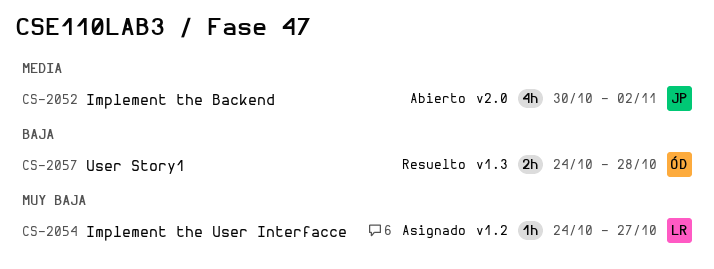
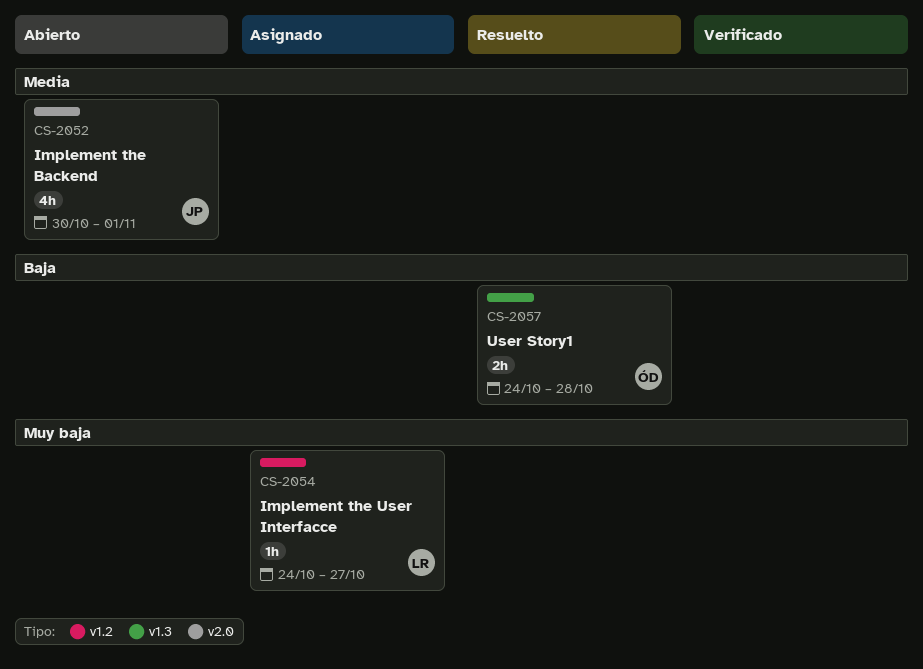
CS-2052, due: Nov 2 -> Nov 1

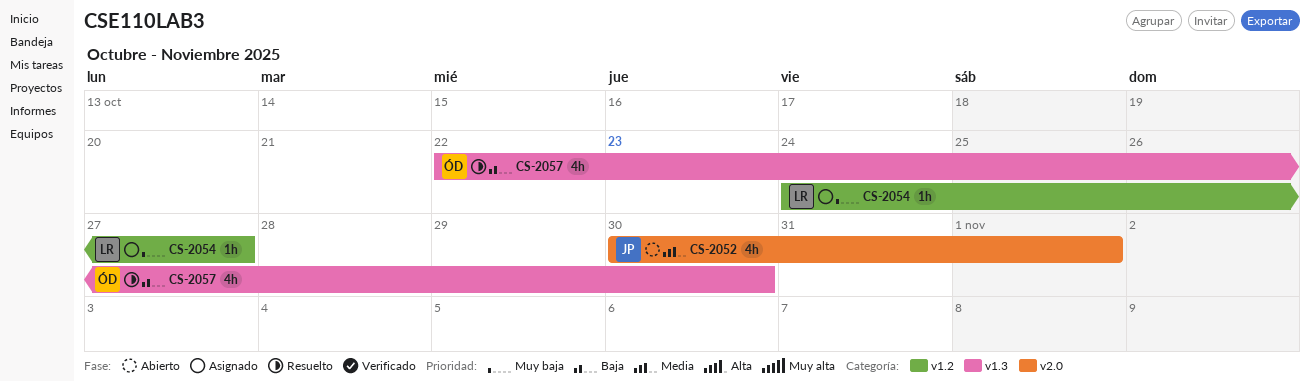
CS-2057, estimate: 2h -> 4h
CS-2057, start: Oct 24 -> Oct 22
CS-2057, due: Oct 28 -> Oct 30

